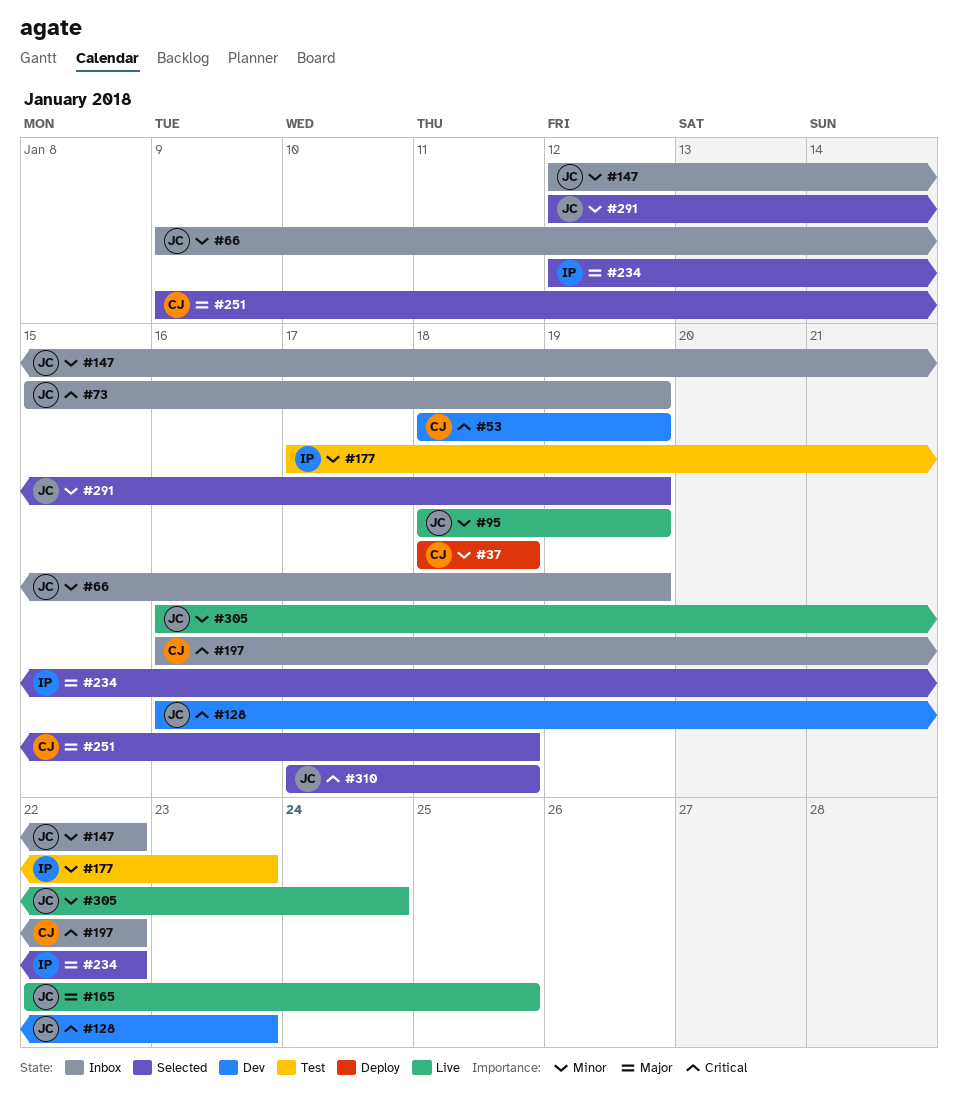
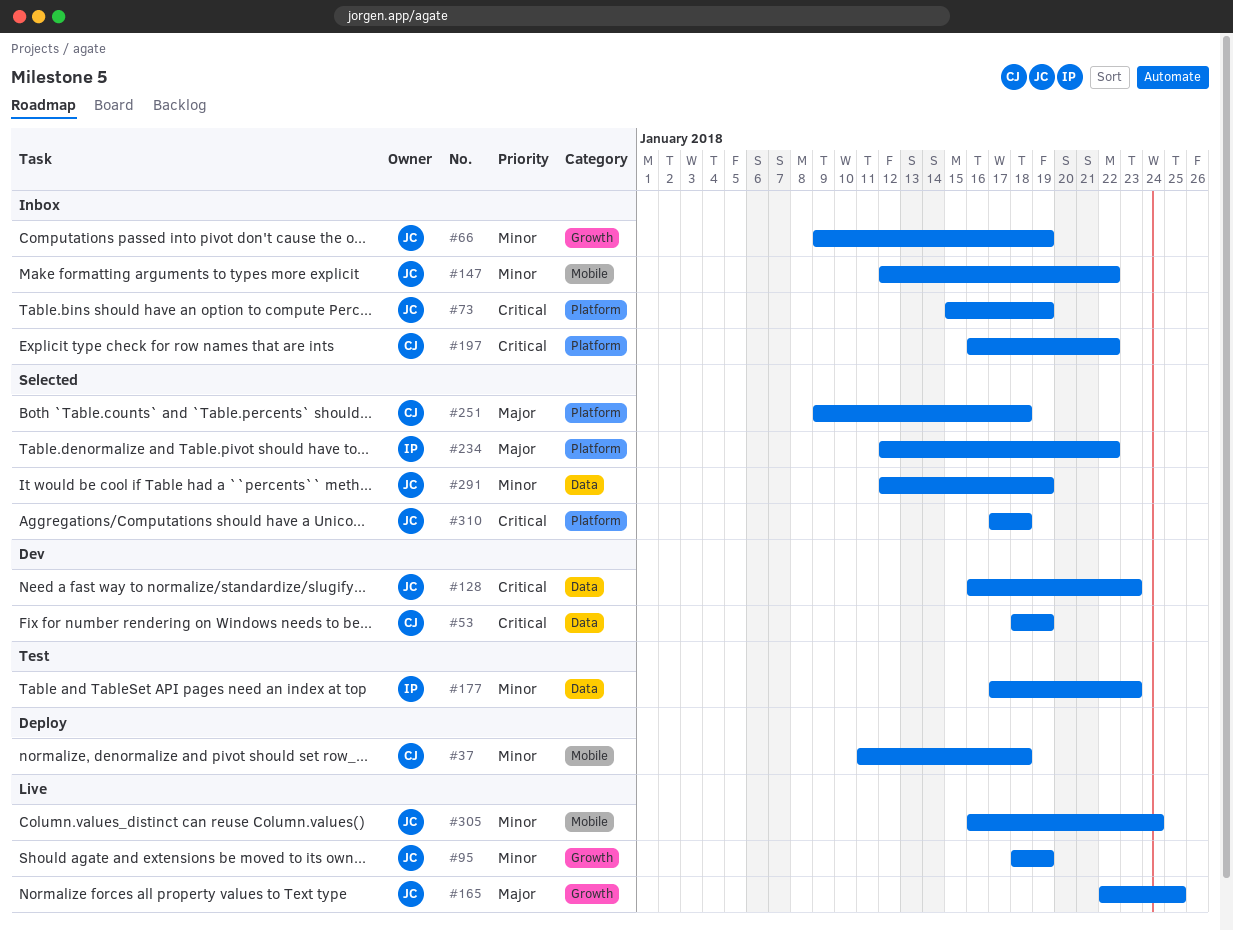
#37, start: Jan 18 -> Jan 11

